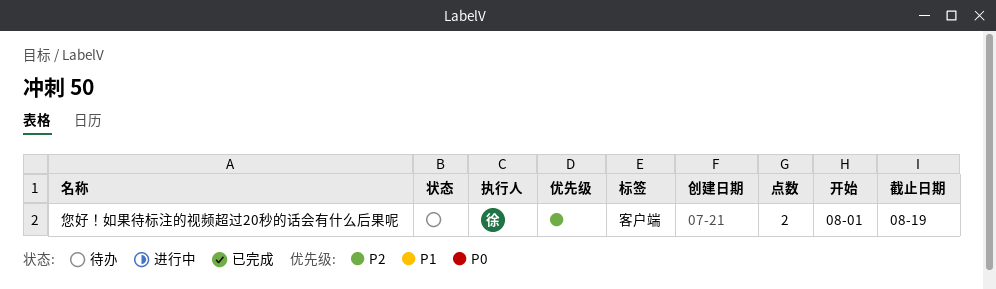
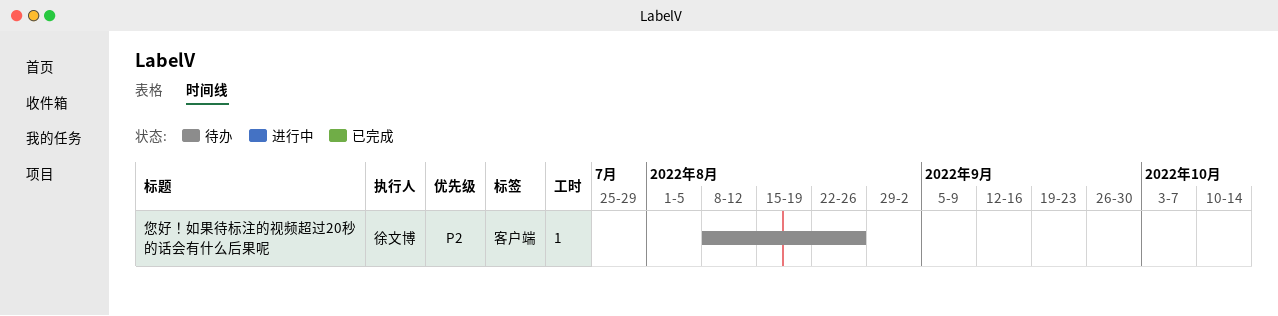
您好！如果待标注的视频超过20秒的话会有什么后果呢, estimate: 2 -> 1
您好！如果待标注的视频超过20秒的话会有什么后果呢, start: Aug 1 -> Aug 8
您好！如果待标注的视频超过20秒的话会有什么后果呢, due: Aug 19 -> Aug 26

